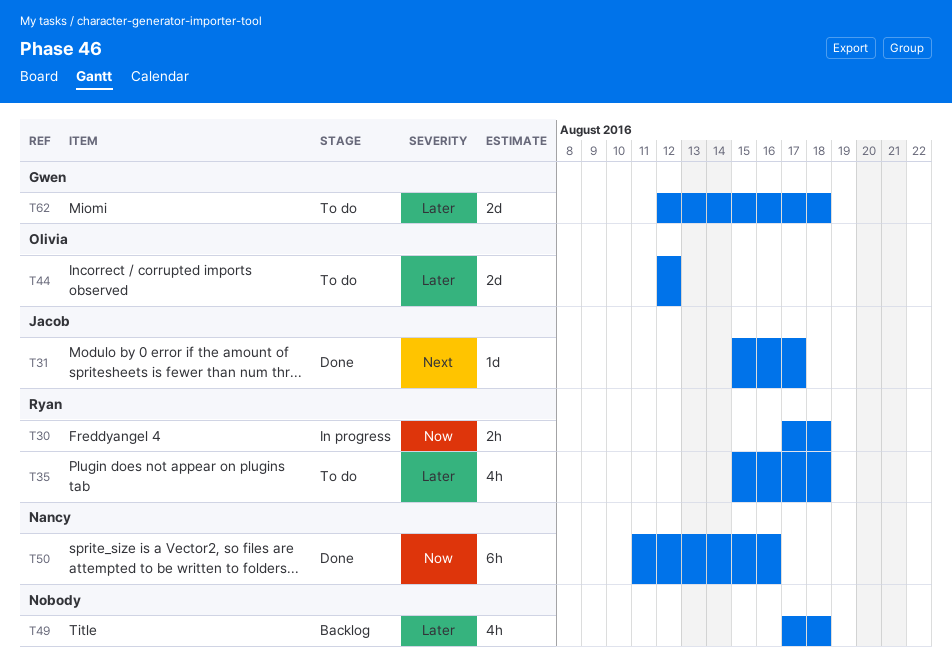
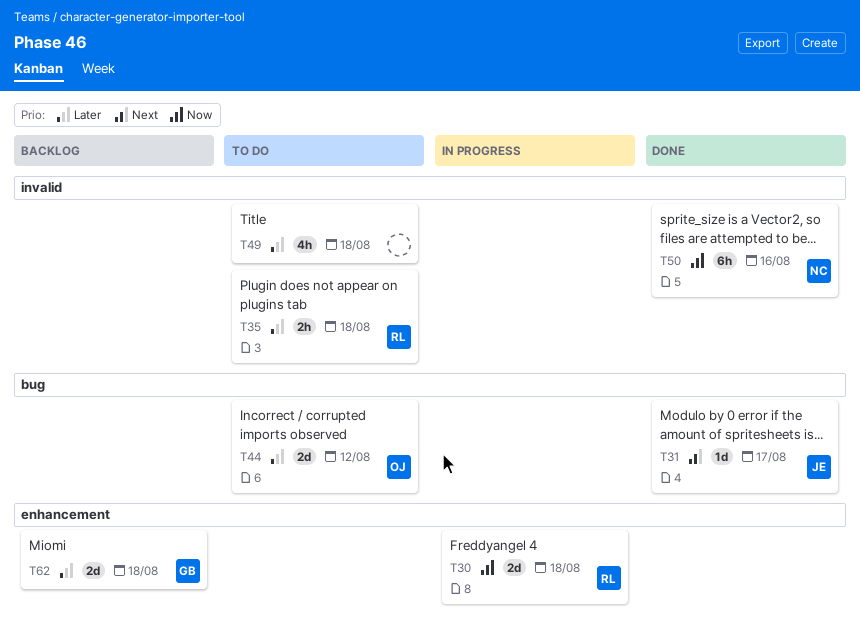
T30, estimate: 2h -> 2d
T35, estimate: 4h -> 2h
T49, status: Backlog -> To do
T62, status: To do -> Backlog

